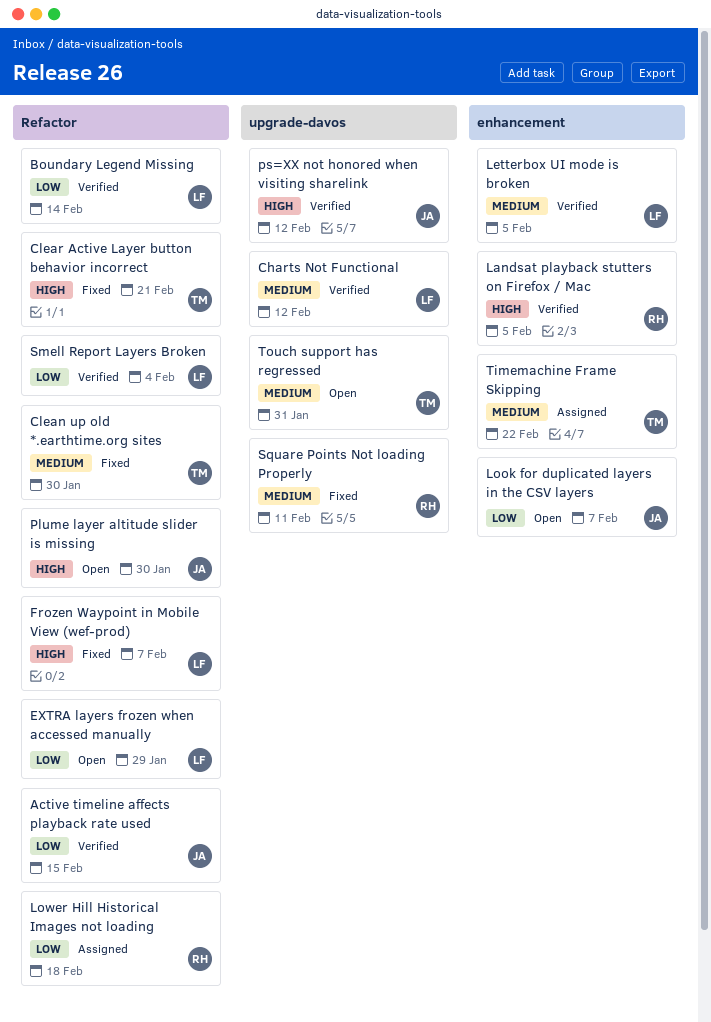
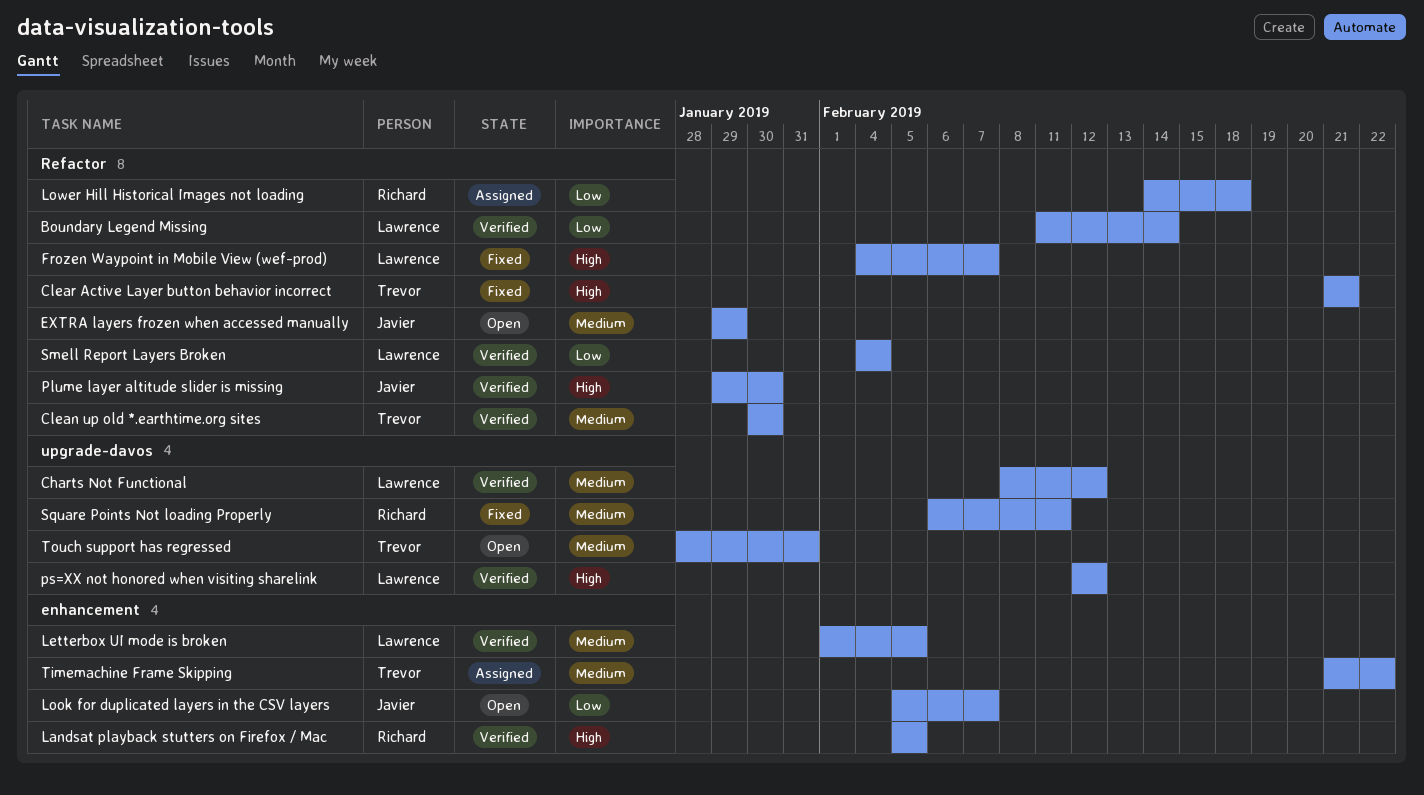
Active timeline affects playback rate used: present -> none
Clean up old *.earthtime.org sites, status: Fixed -> Verified
EXTRA layers frozen when accessed manually, owner: Lawrence -> Javier
EXTRA layers frozen when accessed manually, priority: Low -> Medium
Plume layer altitude slider is missing, status: Open -> Verified
ps=XX not honored when visiting sharelink, owner: Javier -> Lawrence

